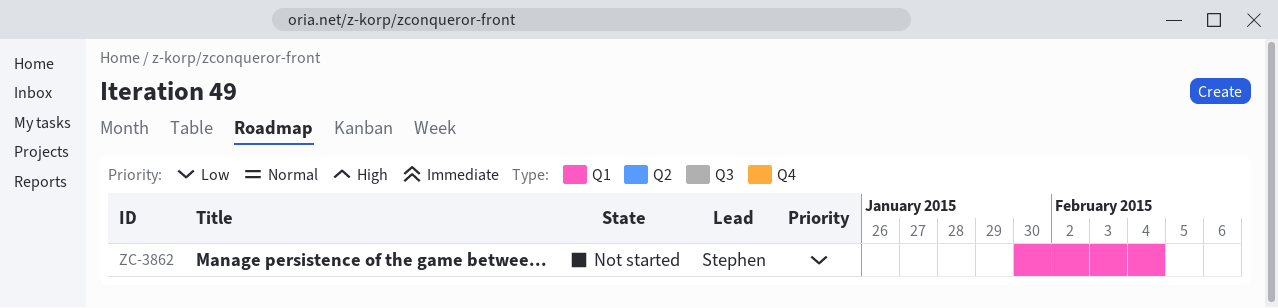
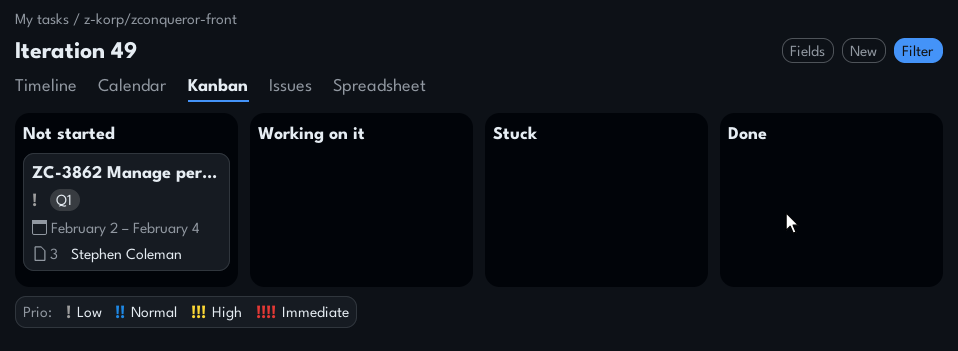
ZC-3862, start: Jan 30 -> Feb 2

